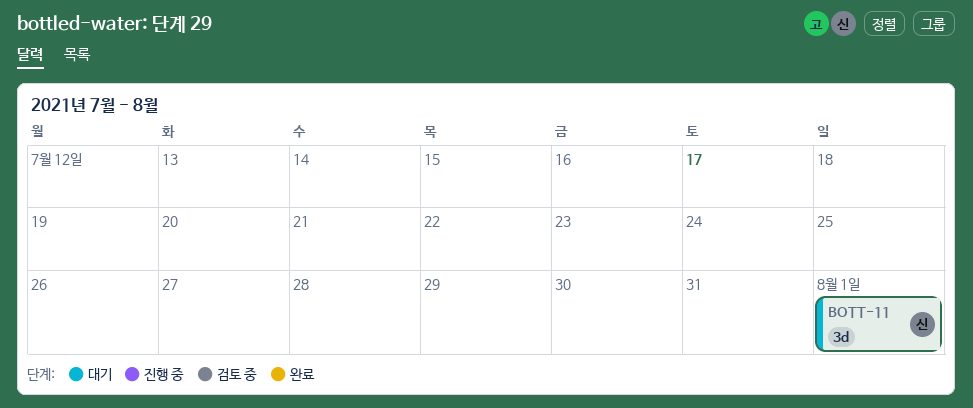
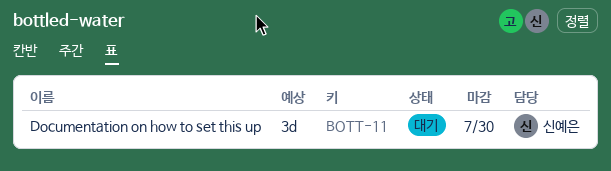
BOTT-11, due: Aug 1 -> Jul 30

